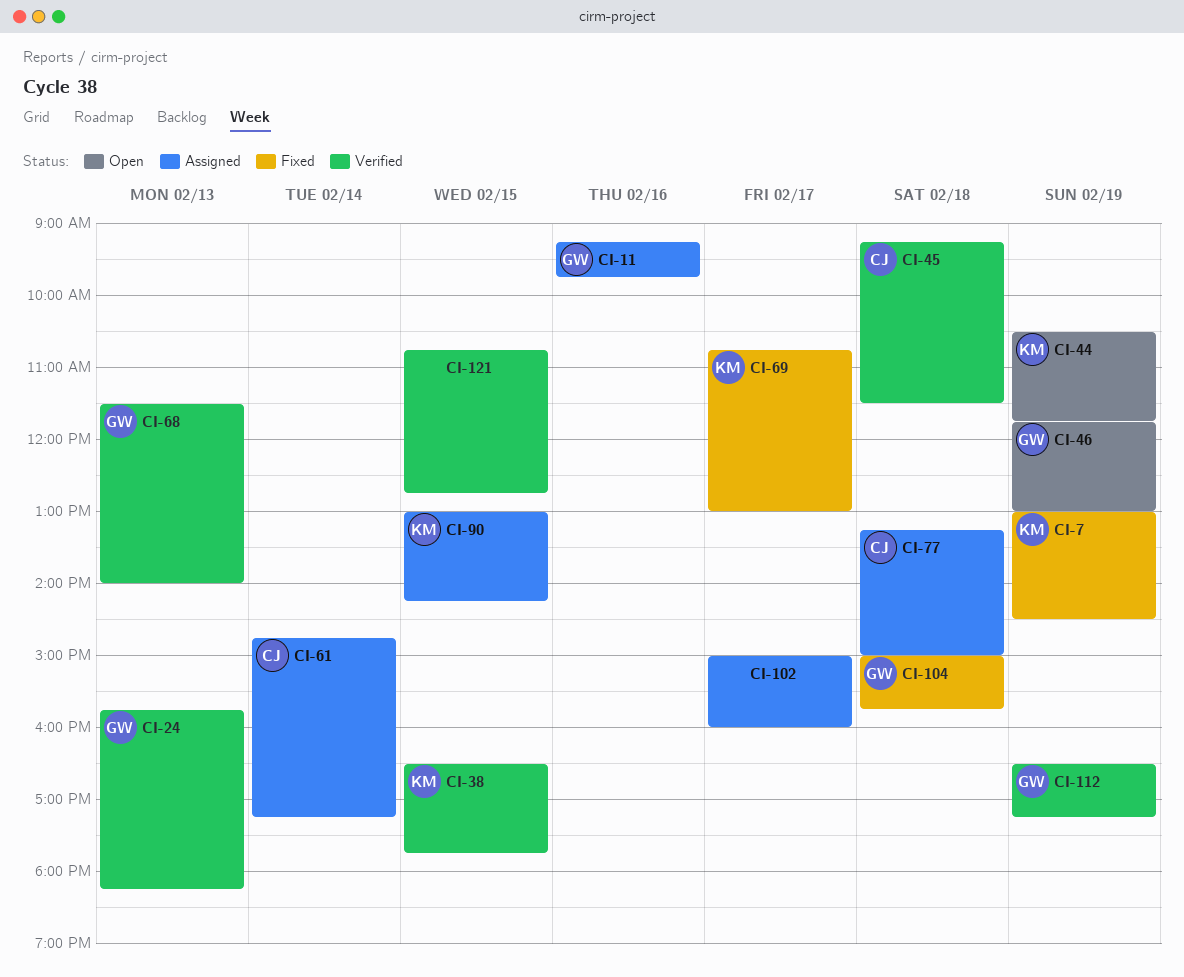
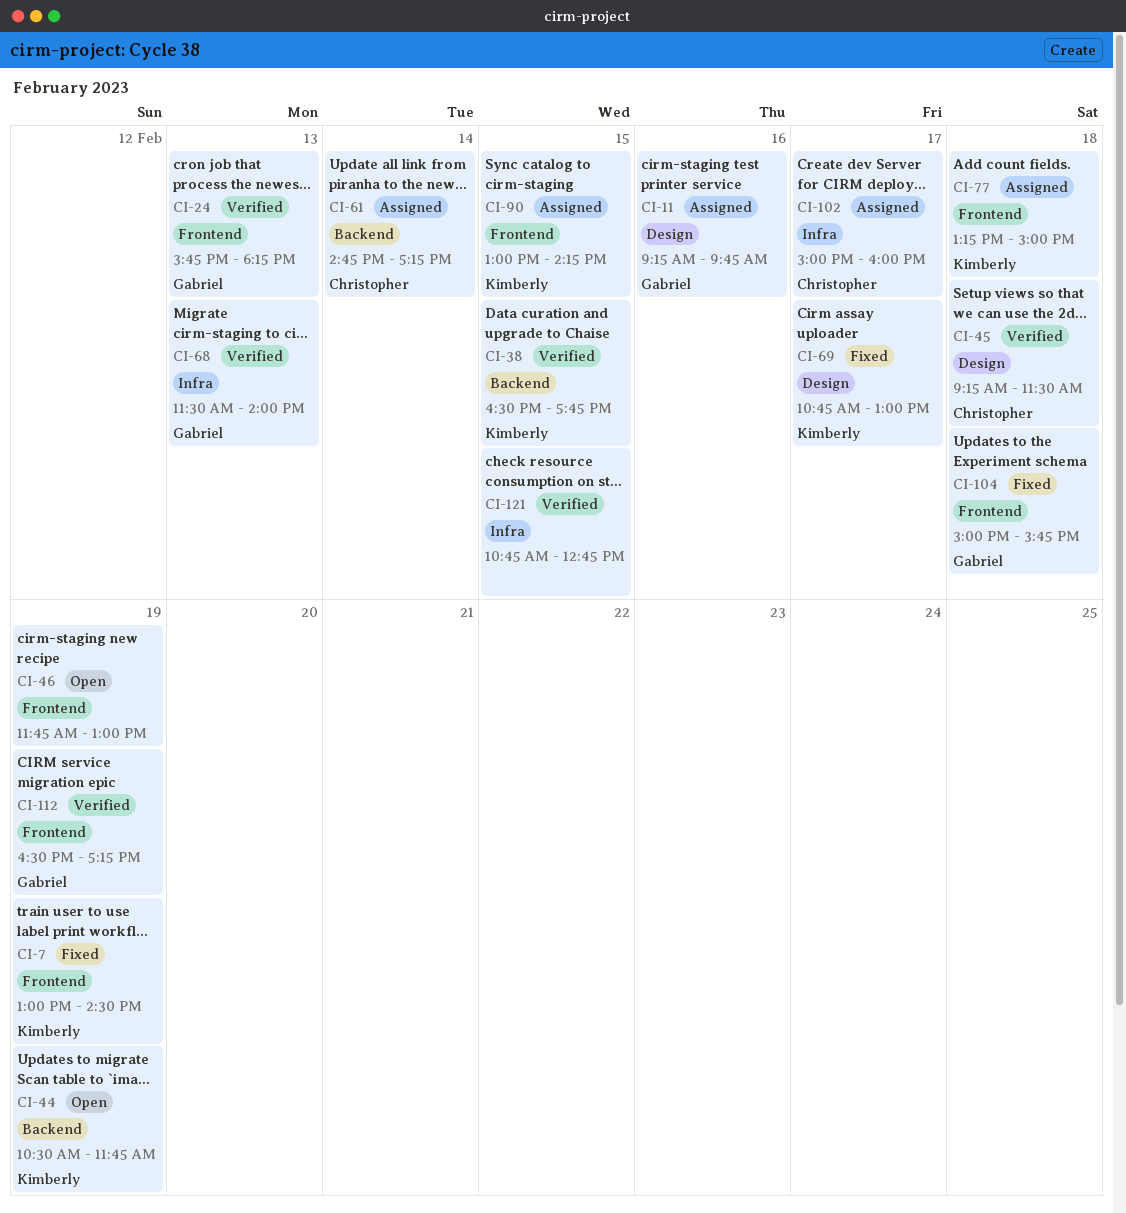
CI-46, owner: Gabriel -> none
CI-77, owner: Christopher -> Kimberly
CI-102, owner: none -> Christopher

